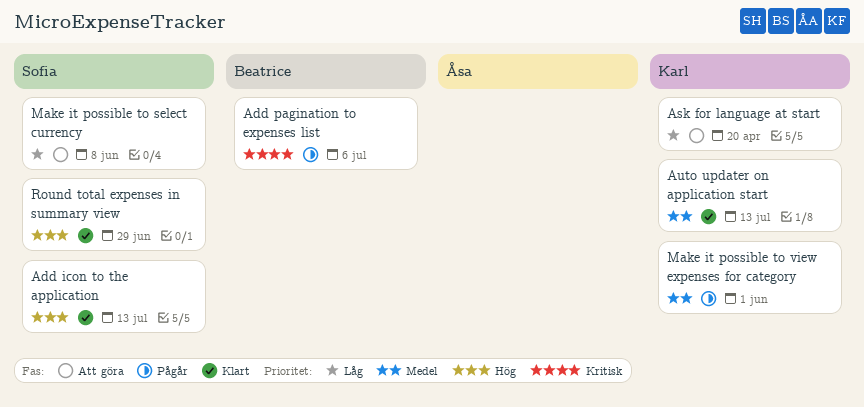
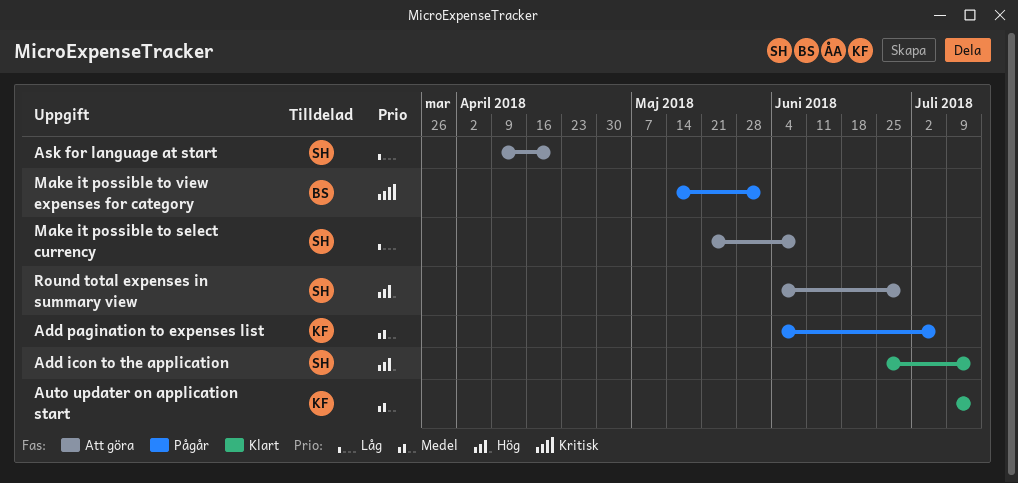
Add pagination to expenses list, owner: Beatrice -> Karl
Add pagination to expenses list, priority: Kritisk -> Medel
Ask for language at start, owner: Karl -> Sofia
Make it possible to view expenses for category, owner: Karl -> Beatrice
Make it possible to view expenses for category, priority: Medel -> Kritisk
Round total expenses in summary view, status: Klart -> Att göra

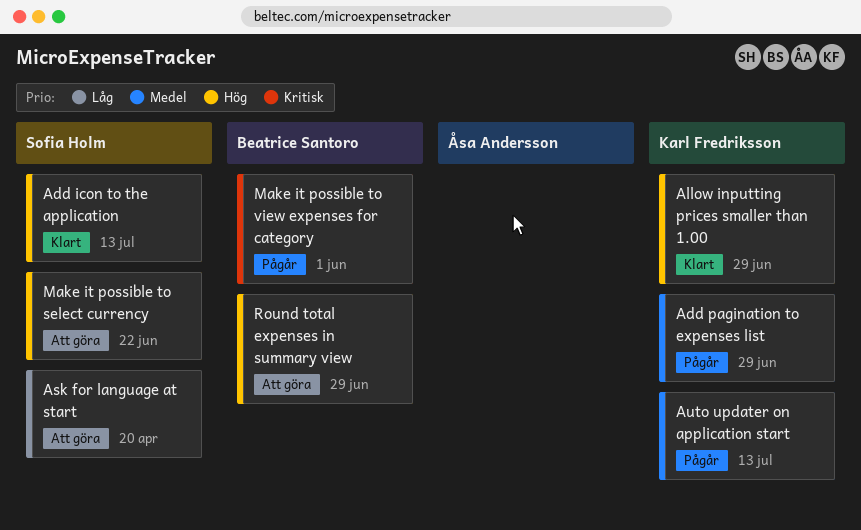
Add pagination to expenses list, due: Jul 6 -> Jun 29
Allow inputting prices smaller than 1.00: none -> present
Auto updater on application start, status: Klart -> Pågår
Make it possible to select currency, priority: Låg -> Hög
Make it possible to select currency, due: Jun 8 -> Jun 22
Round total expenses in summary view, owner: Sofia Holm -> Beatrice Santoro

